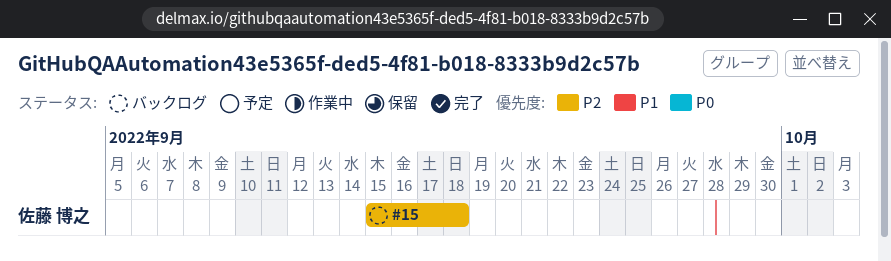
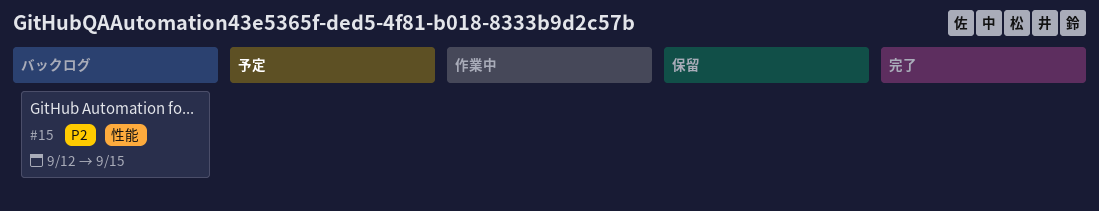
#15, start: Sep 15 -> Sep 12
#15, due: Sep 18 -> Sep 15

